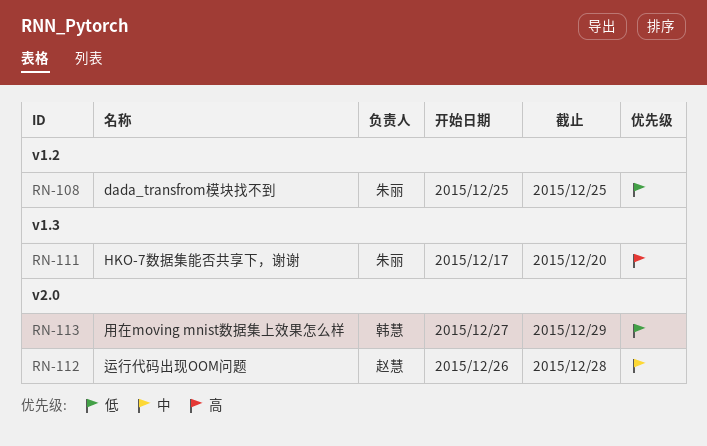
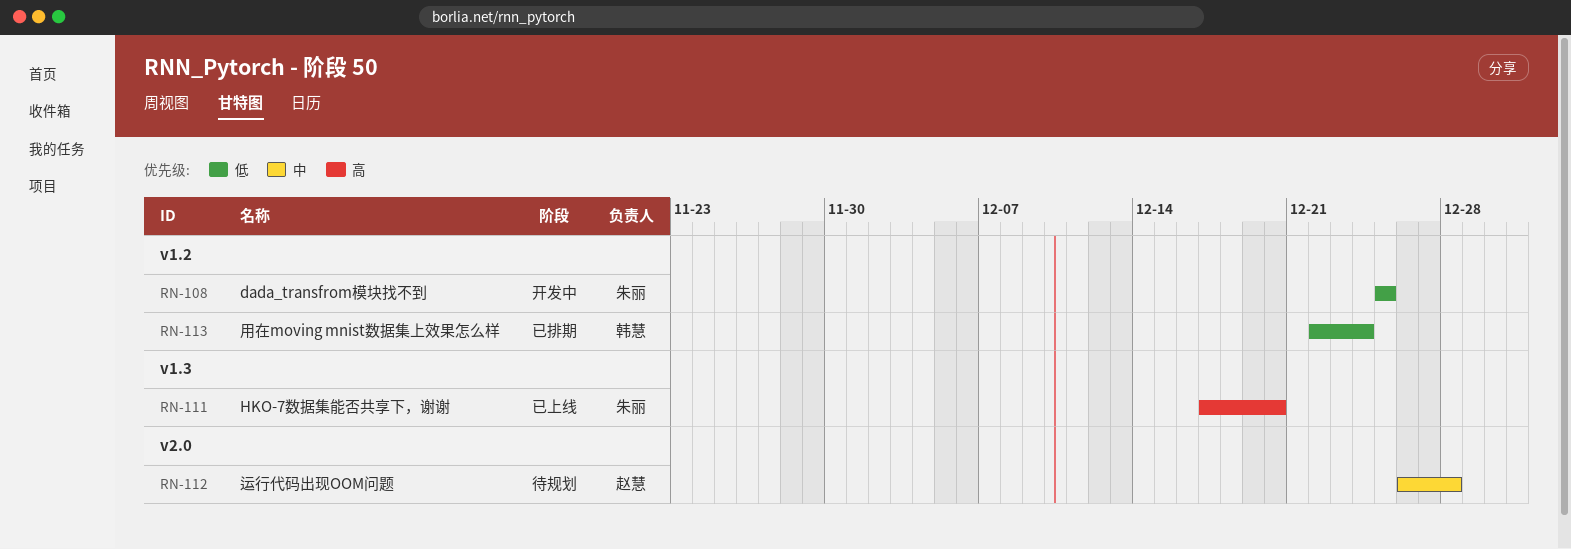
RN-113, label: v2.0 -> v1.2
RN-113, start: Dec 27 -> Dec 22
RN-113, due: Dec 29 -> Dec 24

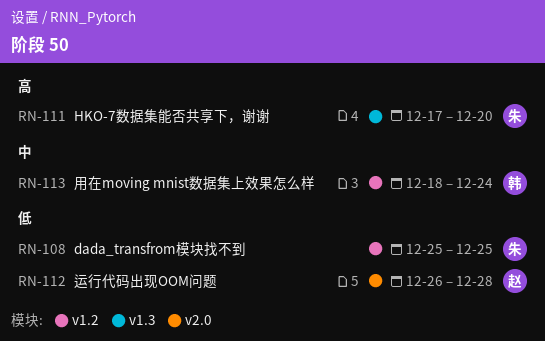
RN-112, priority: 中 -> 低
RN-113, priority: 低 -> 中
RN-113, start: Dec 22 -> Dec 18

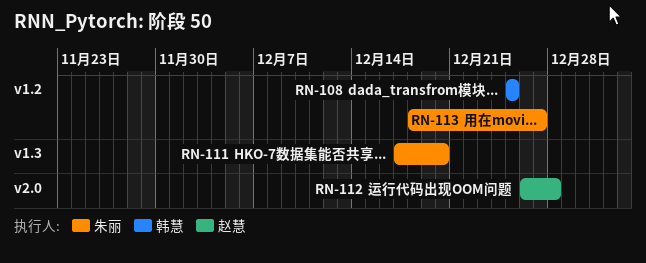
RN-108, owner: 朱丽 -> 韩慧
RN-113, owner: 韩慧 -> 朱丽
RN-113, due: Dec 24 -> Dec 27

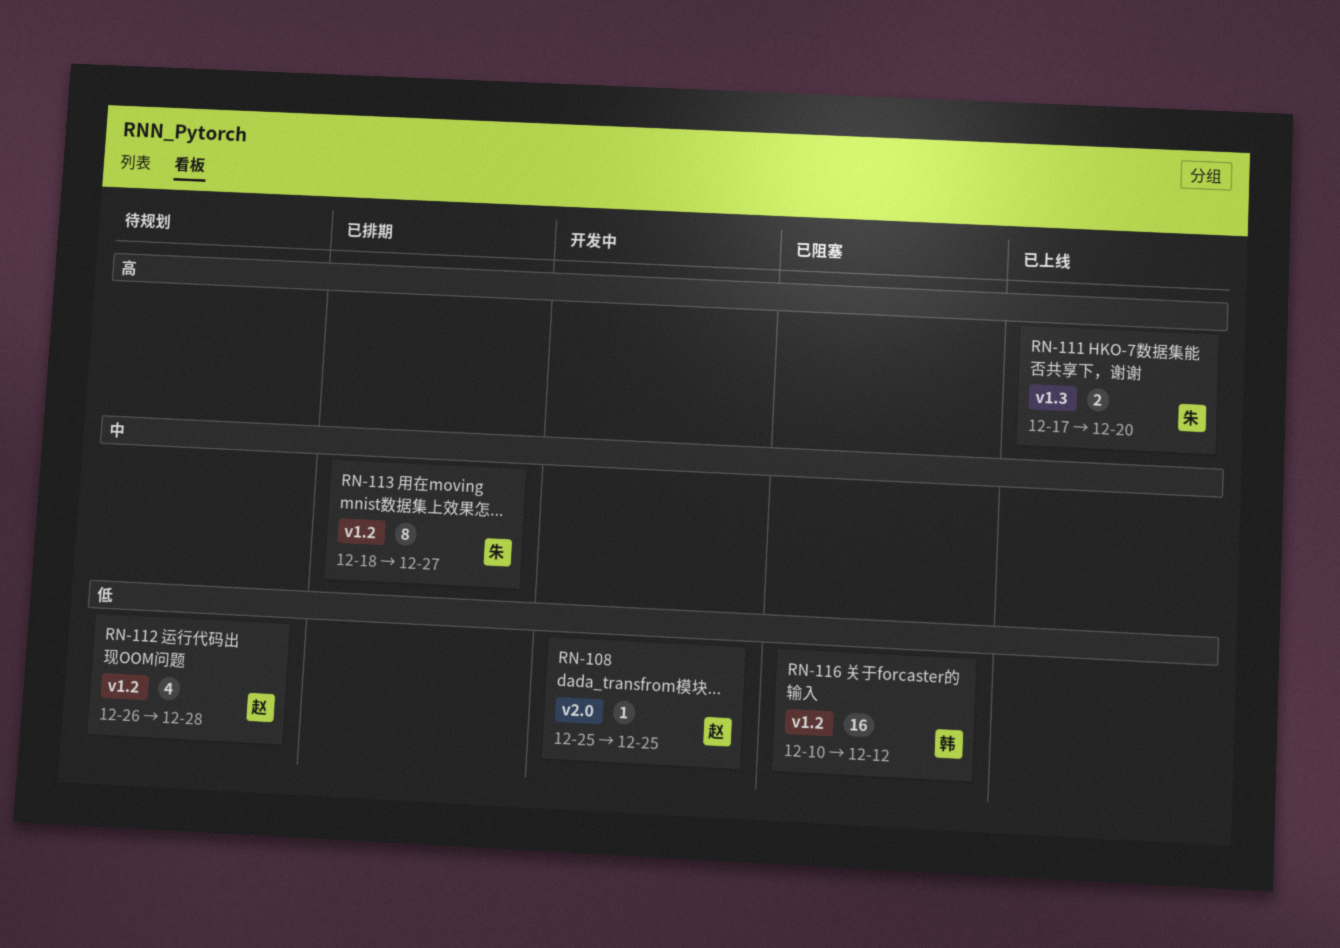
RN-108, owner: 韩慧 -> 赵慧
RN-108, label: v1.2 -> v2.0
RN-112, label: v2.0 -> v1.2
RN-116: none -> present

